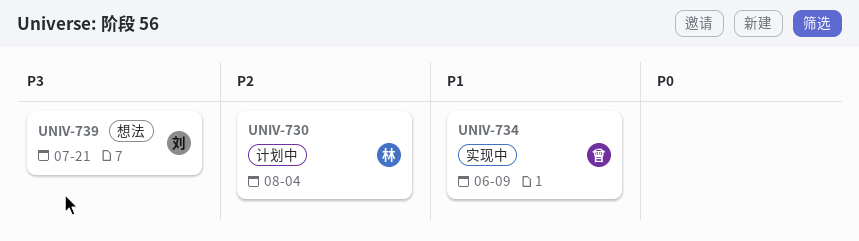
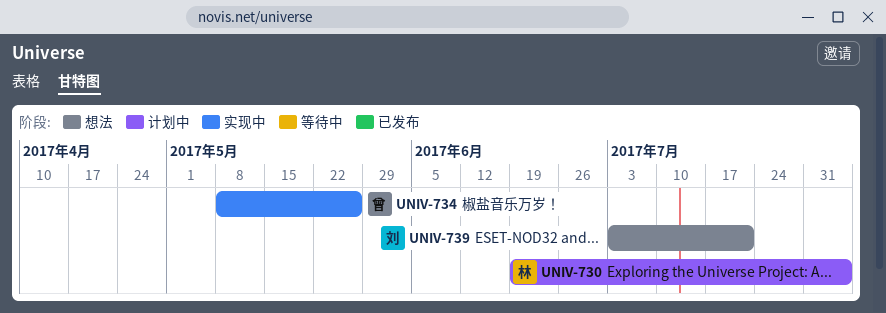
UNIV-734, due: Jun 9 -> May 26

